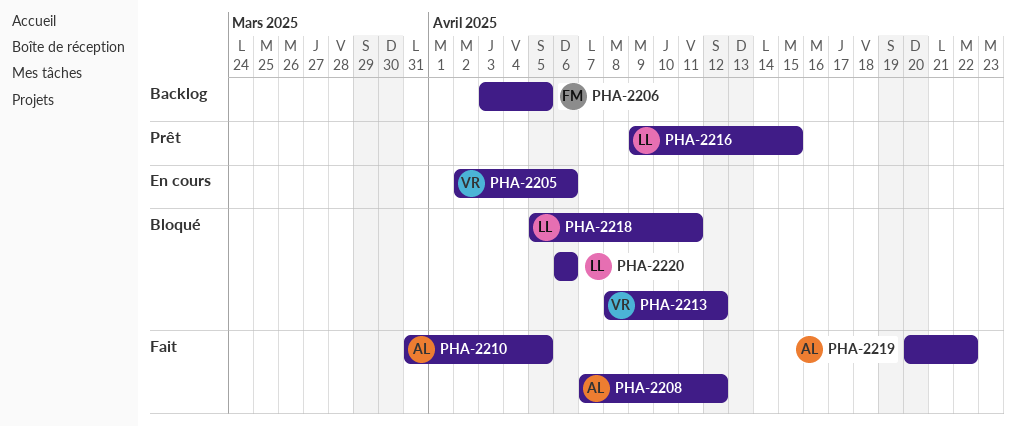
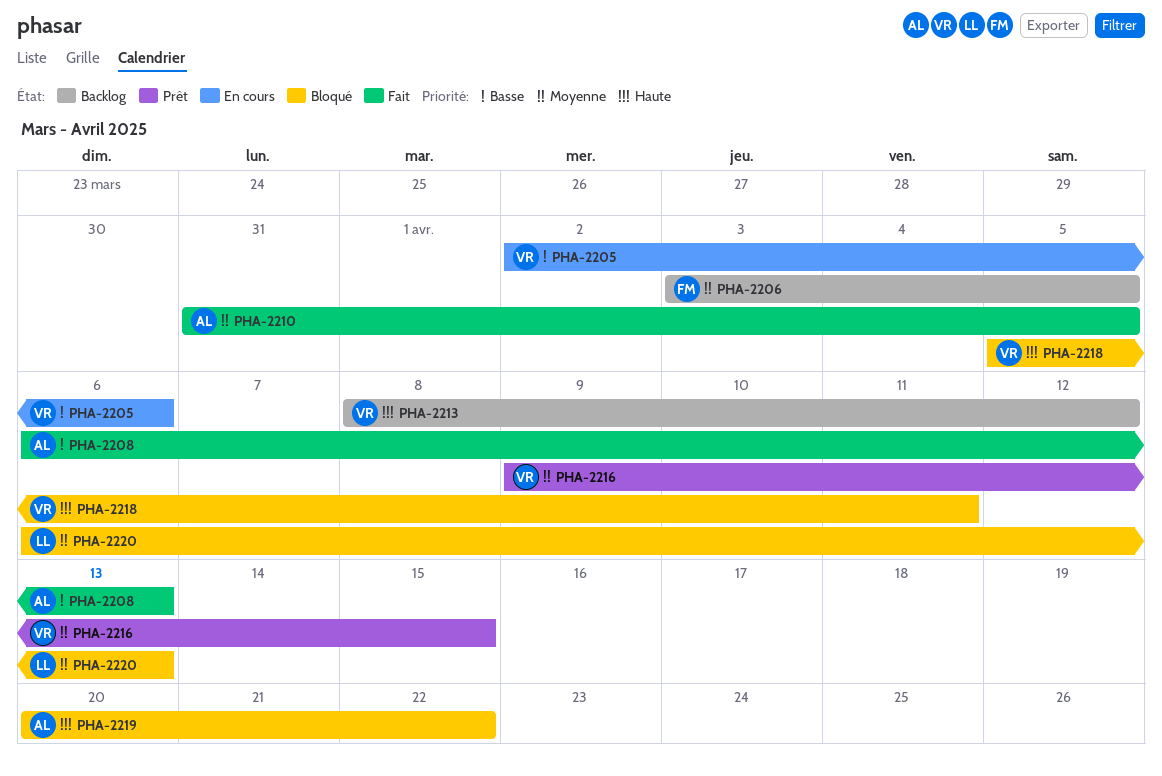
PHA-2208, start: Apr 7 -> Apr 6
PHA-2208, due: Apr 12 -> Apr 13
PHA-2213, status: Bloqué -> Backlog
PHA-2216, owner: LL -> VR
PHA-2218, owner: LL -> VR
PHA-2219, status: Fait -> Bloqué
PHA-2220, due: Apr 6 -> Apr 13

